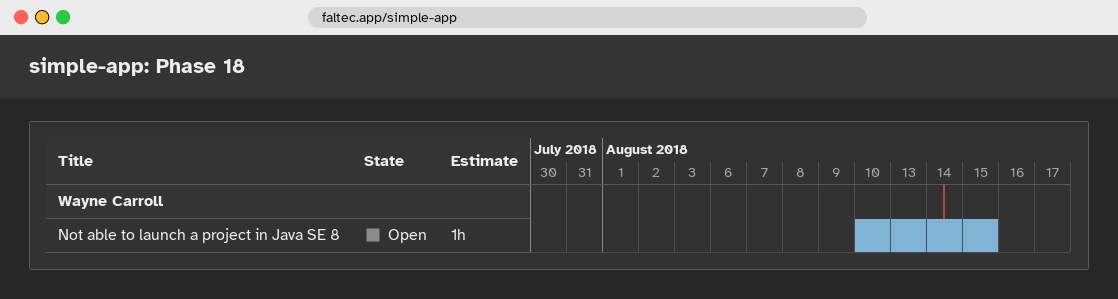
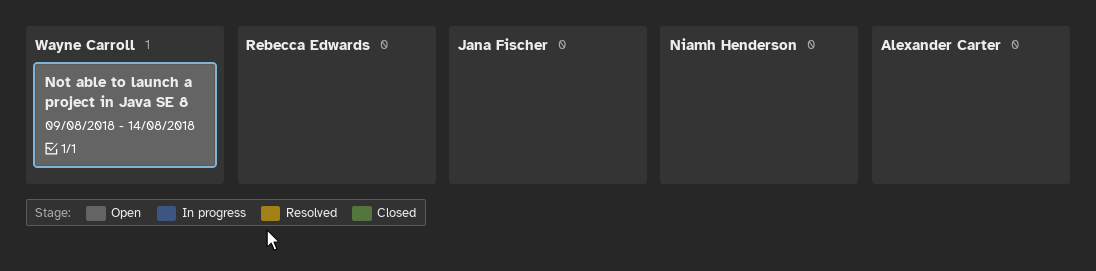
Not able to launch a project in Java SE 8, start: Aug 10 -> Aug 9
Not able to launch a project in Java SE 8, due: Aug 15 -> Aug 14

